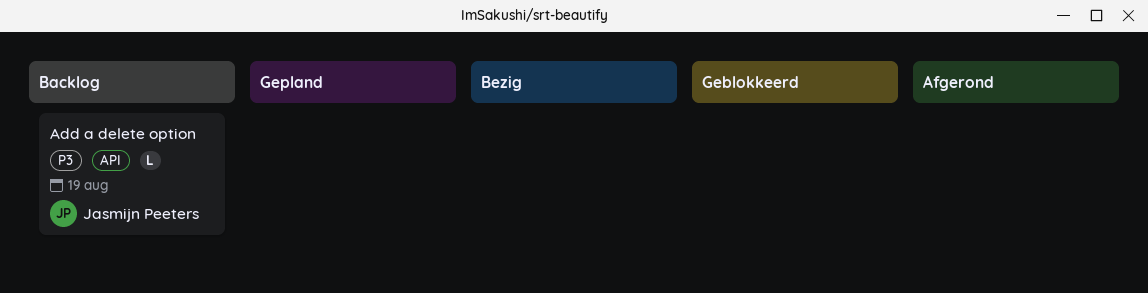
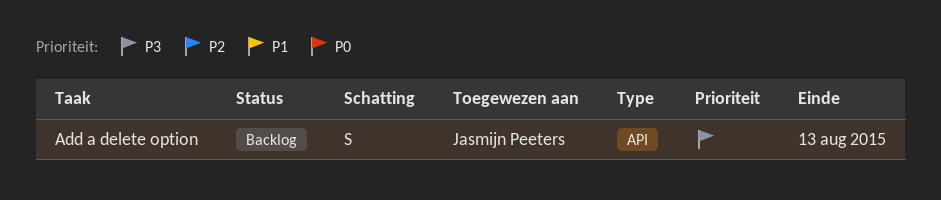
Add a delete option, estimate: L -> S
Add a delete option, due: Aug 19 -> Aug 13

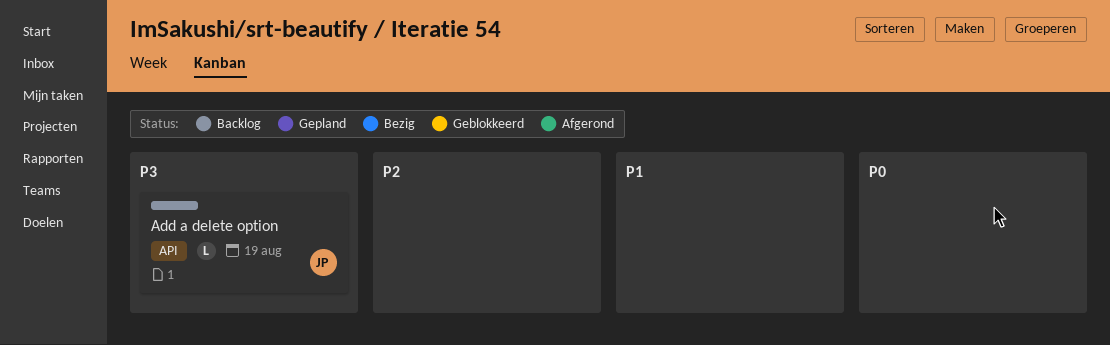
Add a delete option, estimate: S -> L
Add a delete option, due: Aug 13 -> Aug 19

